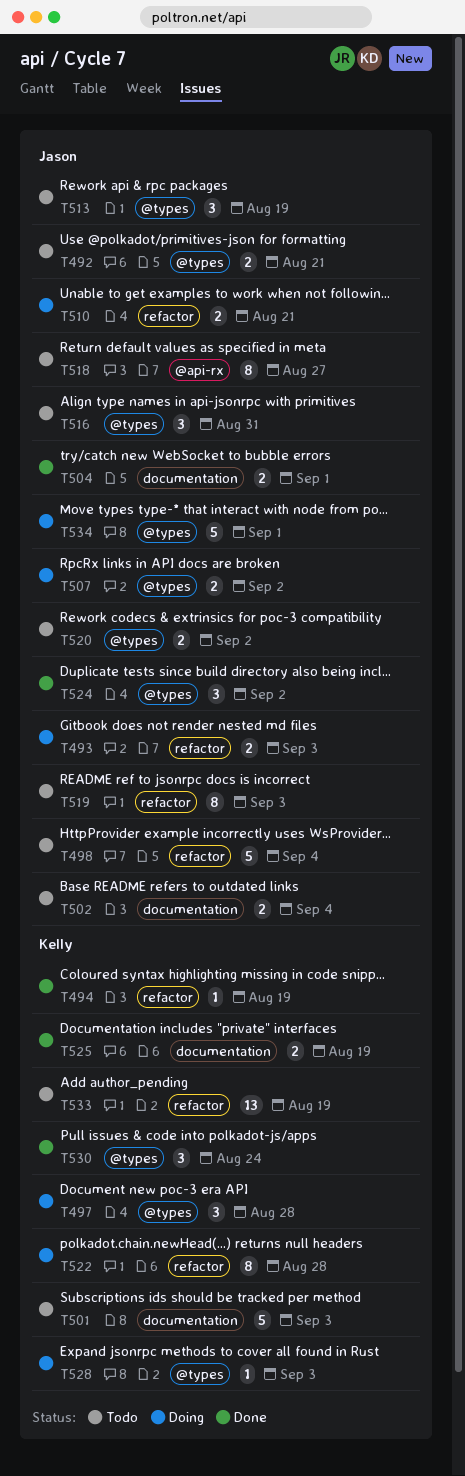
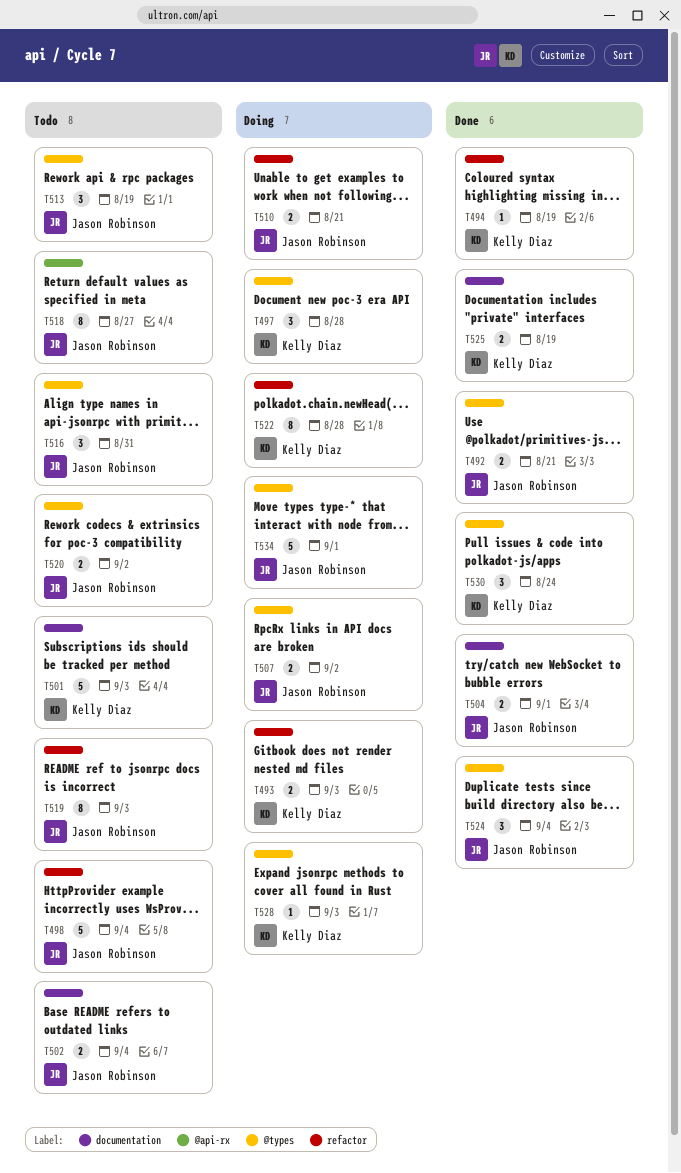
T492, status: Todo -> Done
T493, owner: Jason Robinson -> Kelly Diaz
T524, due: Sep 2 -> Sep 4
T533: present -> none

